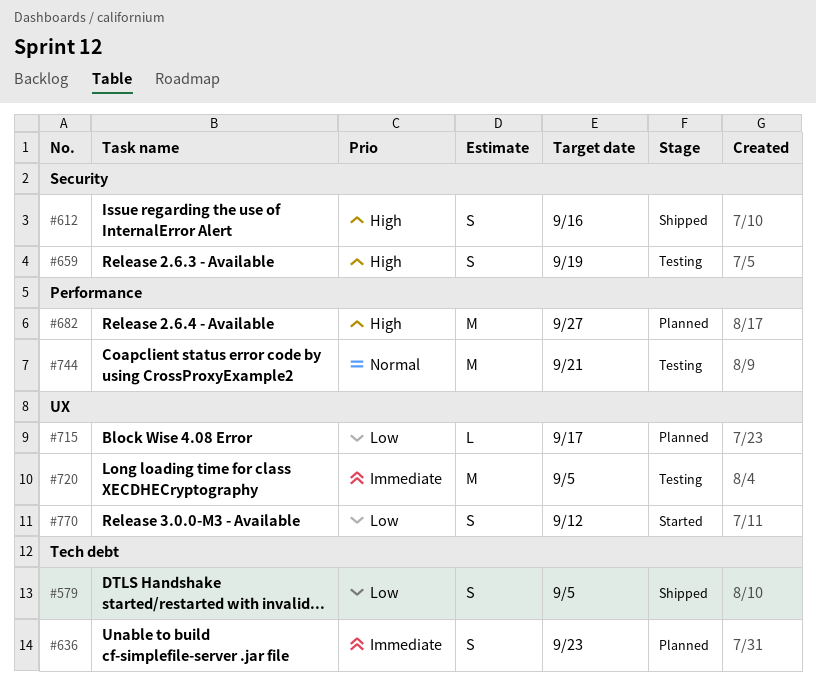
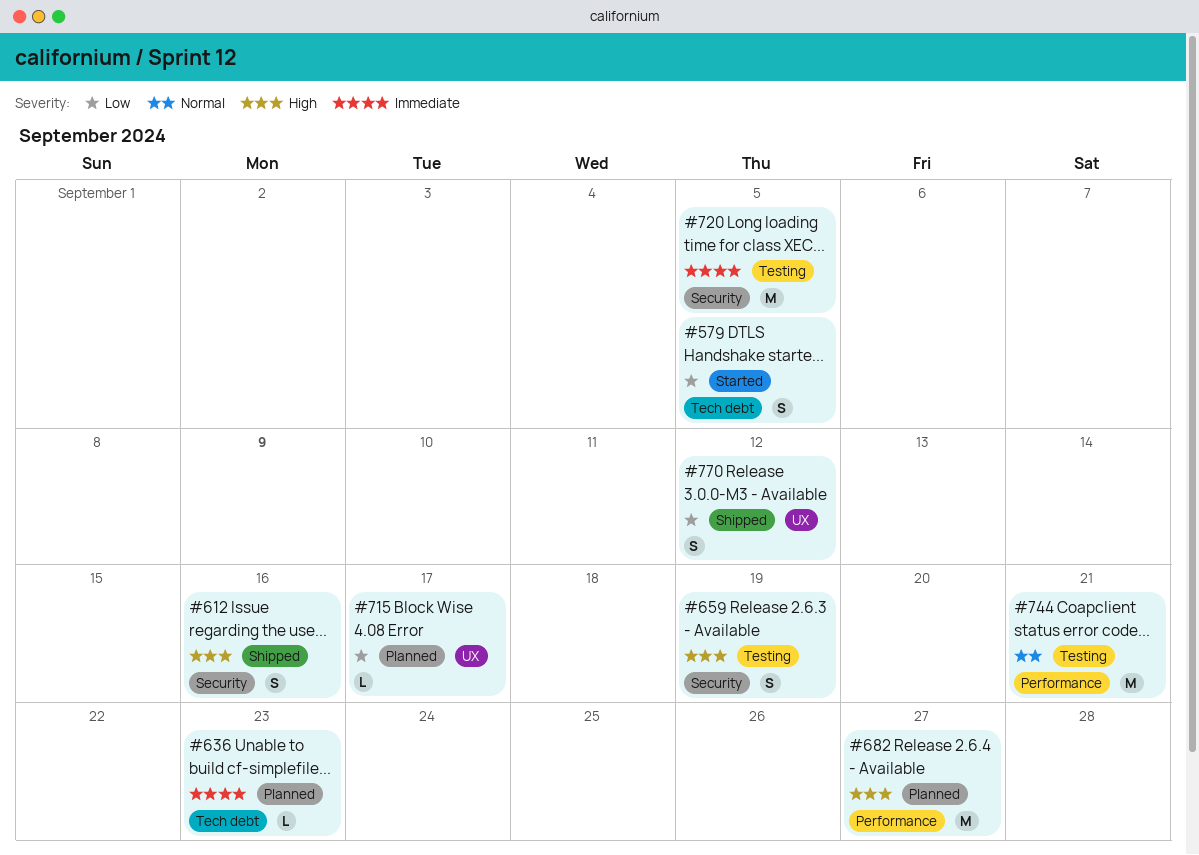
#579, status: Shipped -> Started
#636, estimate: S -> L
#720, label: UX -> Security
#770, status: Started -> Shipped

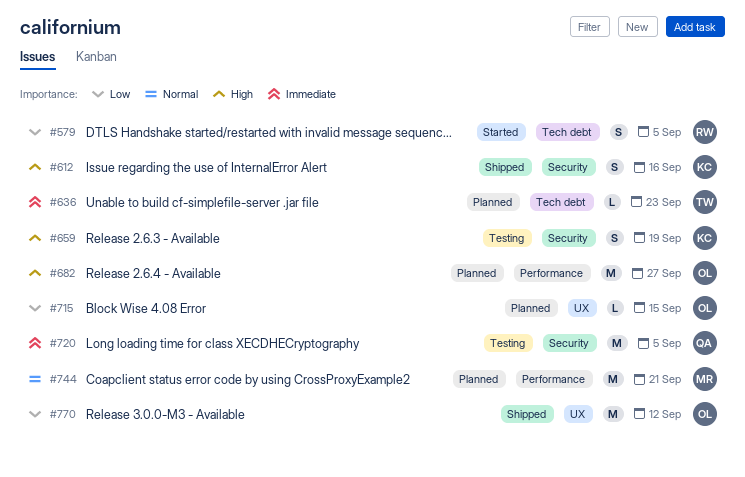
#715, due: Sep 17 -> Sep 15
#744, status: Testing -> Planned
#770, estimate: S -> M

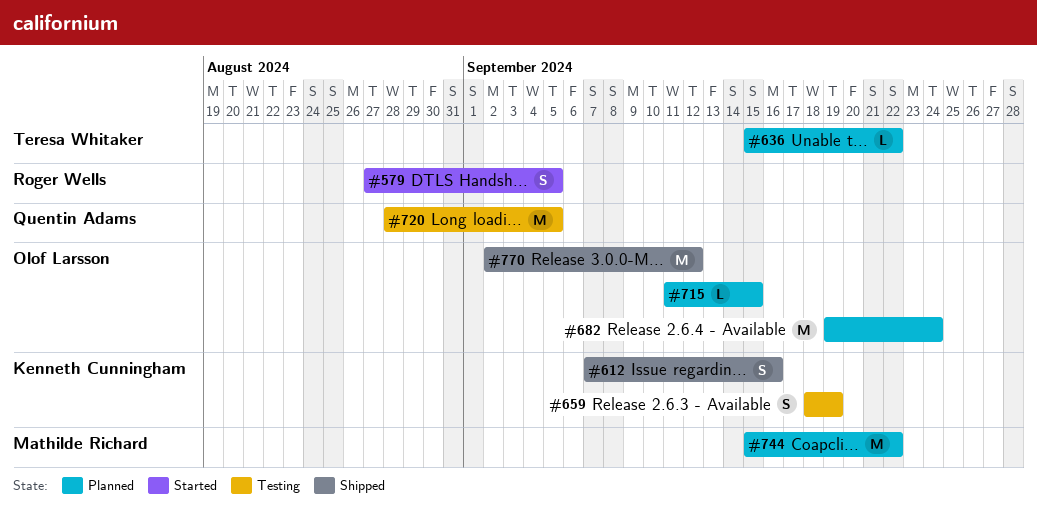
#636, due: Sep 23 -> Sep 22
#682, due: Sep 27 -> Sep 24
#744, due: Sep 21 -> Sep 22

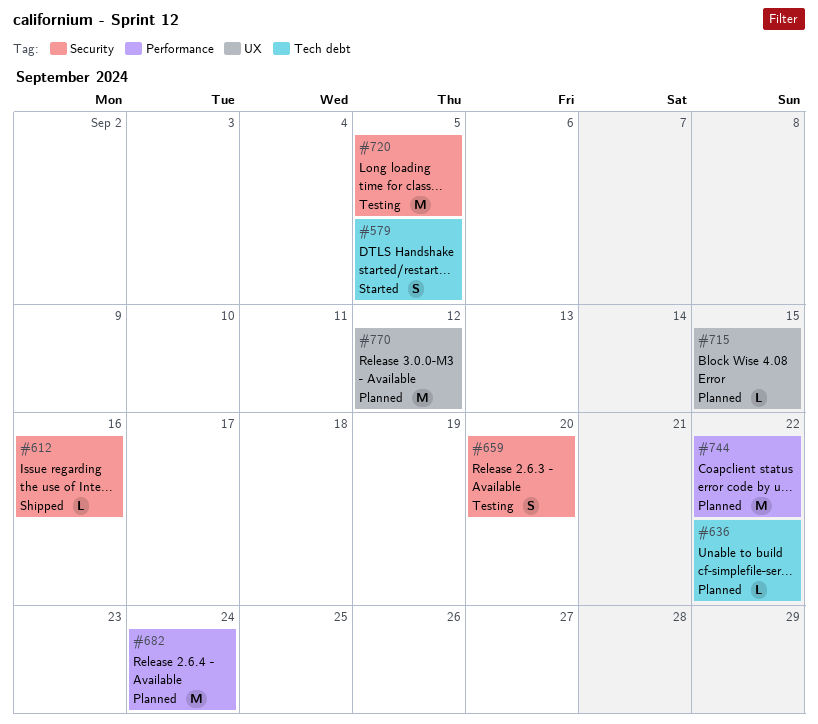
#612, estimate: S -> L
#659, due: Sep 19 -> Sep 20
#770, status: Shipped -> Planned

